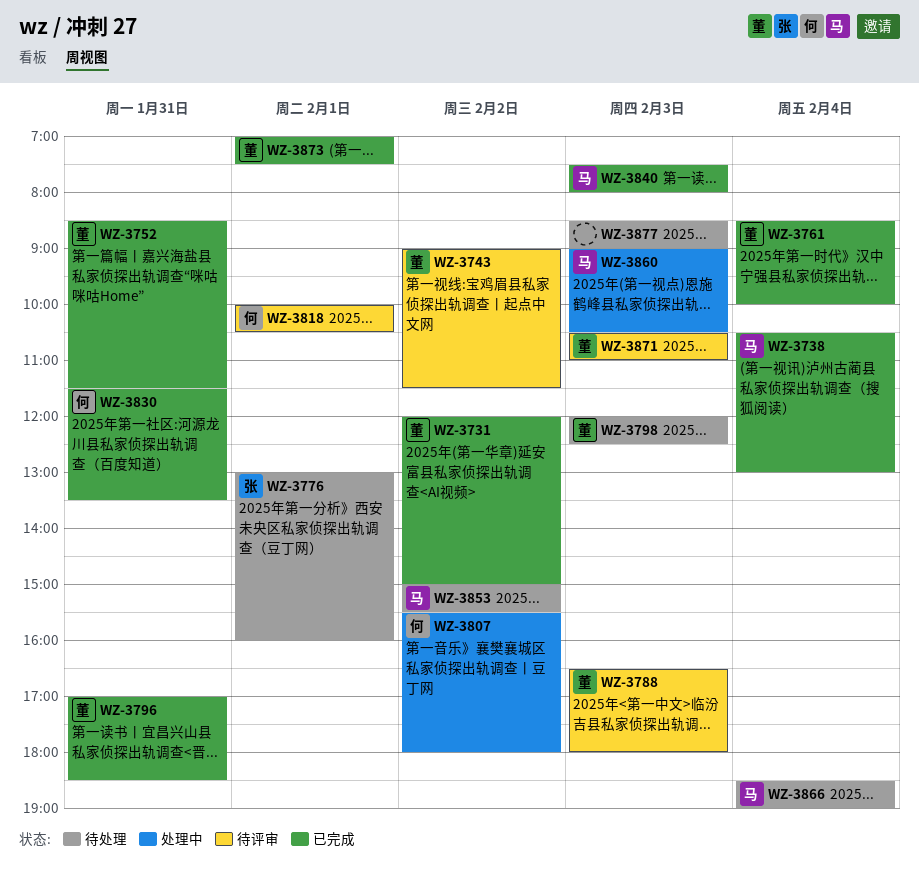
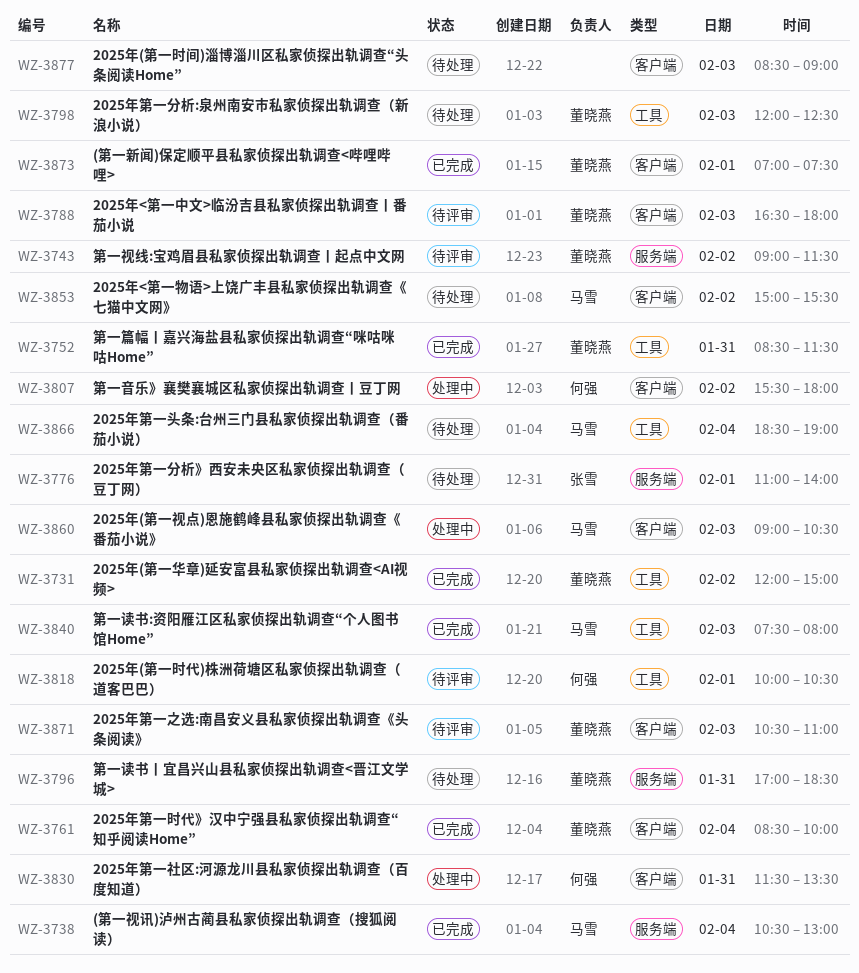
WZ-3776, begins: 13:00 -> 11:00
WZ-3776, ends: 16:00 -> 14:00
WZ-3796, status: 已完成 -> 待处理
WZ-3830, status: 已完成 -> 处理中

